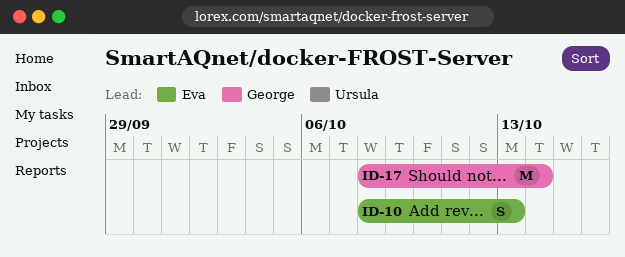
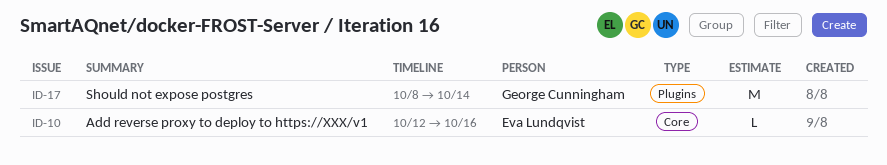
ID-10, estimate: S -> L
ID-10, start: Oct 8 -> Oct 12
ID-10, due: Oct 13 -> Oct 16

